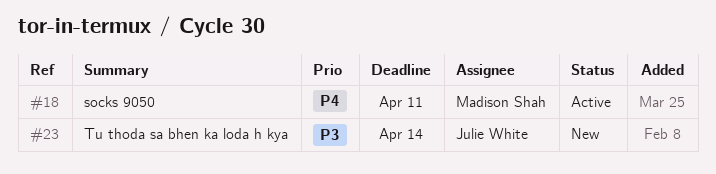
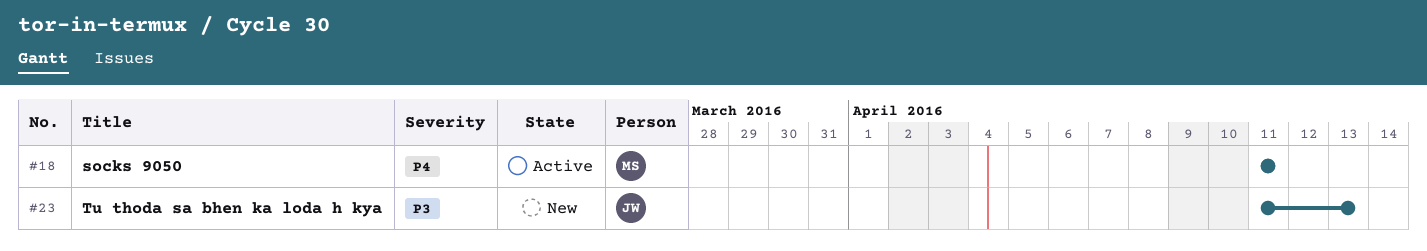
#23, due: Apr 14 -> Apr 13

